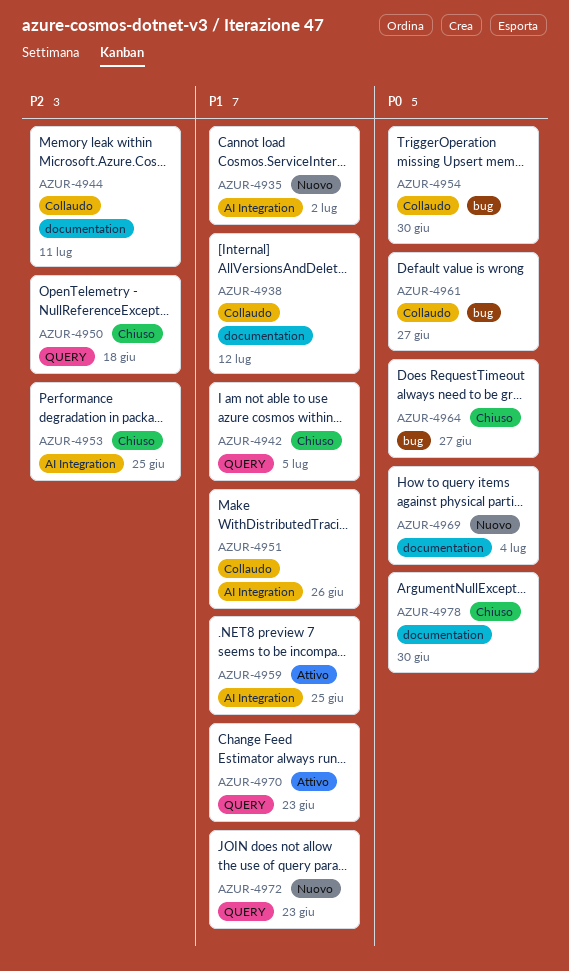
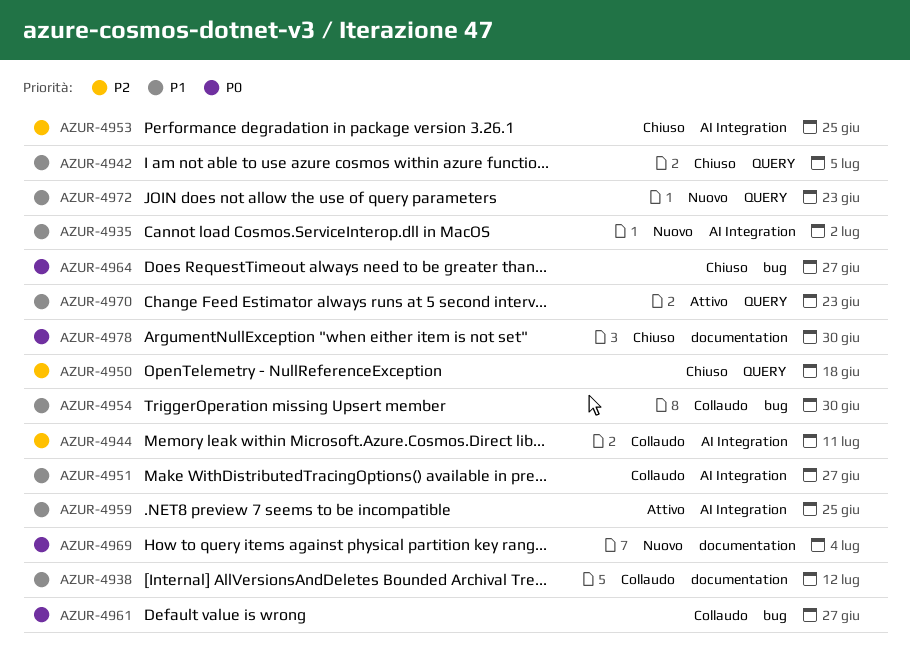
AZUR-4944, label: documentation -> AI Integration
AZUR-4951, due: Jun 26 -> Jun 27
AZUR-4954, priority: P0 -> P1

